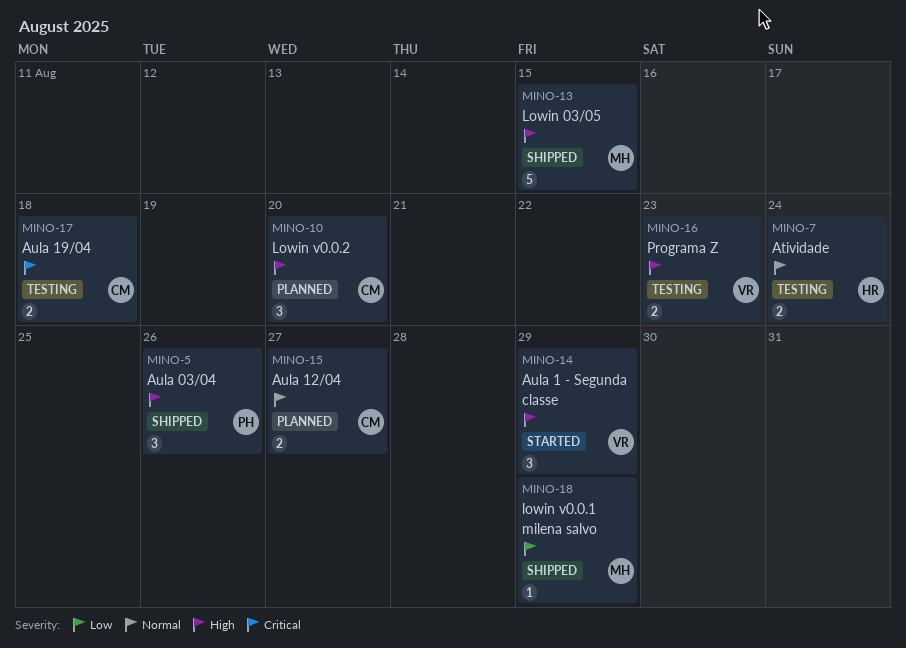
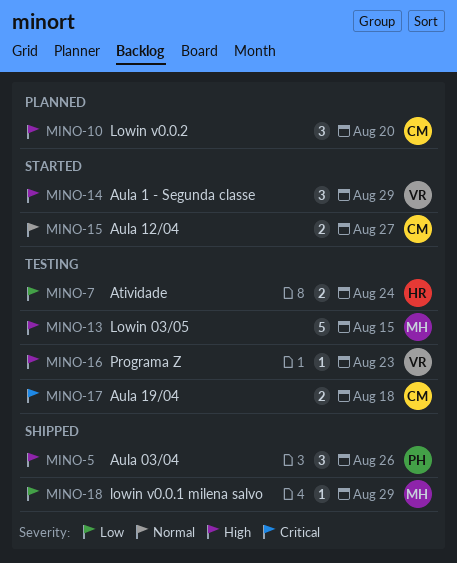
MINO-7, priority: Normal -> Low
MINO-13, status: Shipped -> Testing
MINO-15, status: Planned -> Started
MINO-16, estimate: 2 -> 1

